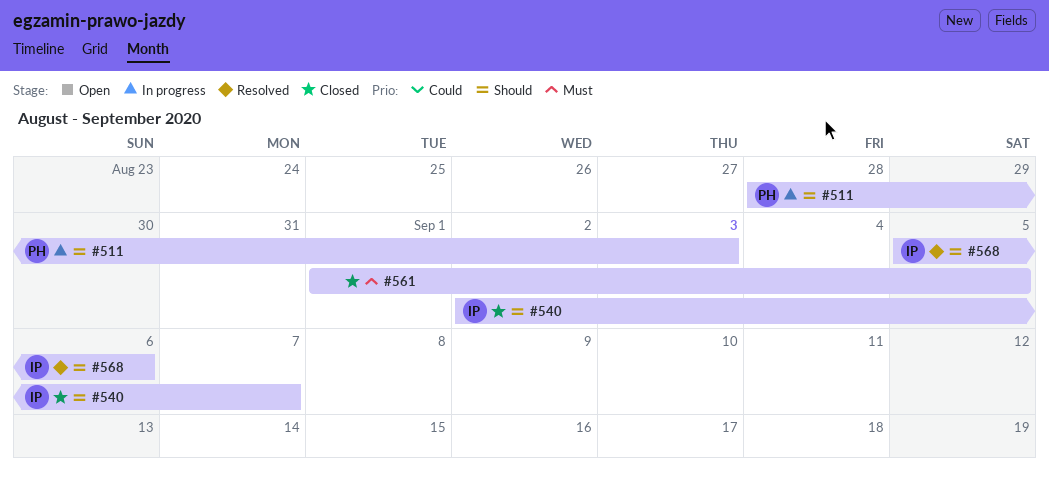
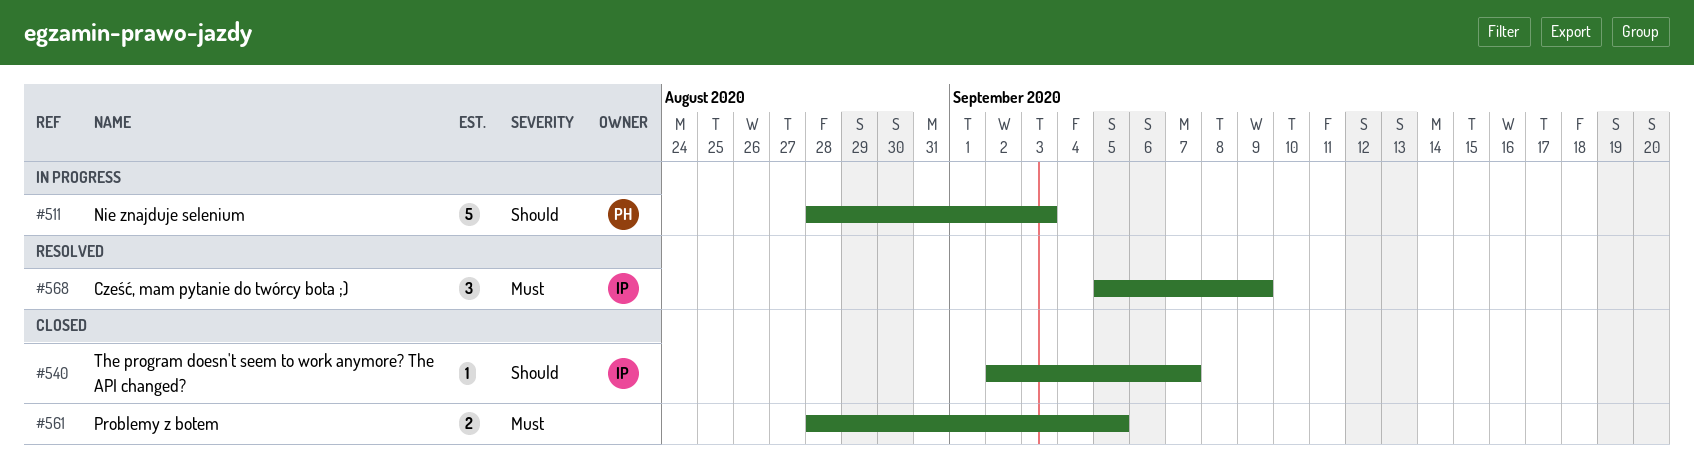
#561, start: Sep 1 -> Aug 28
#568, priority: Should -> Must
#568, due: Sep 6 -> Sep 9

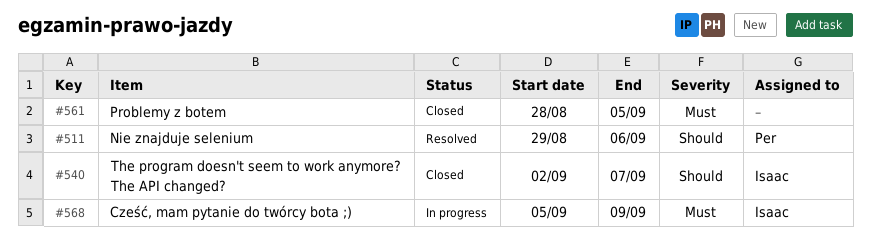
#511, status: In progress -> Resolved
#511, start: Aug 28 -> Aug 29
#511, due: Sep 3 -> Sep 6
#568, status: Resolved -> In progress

